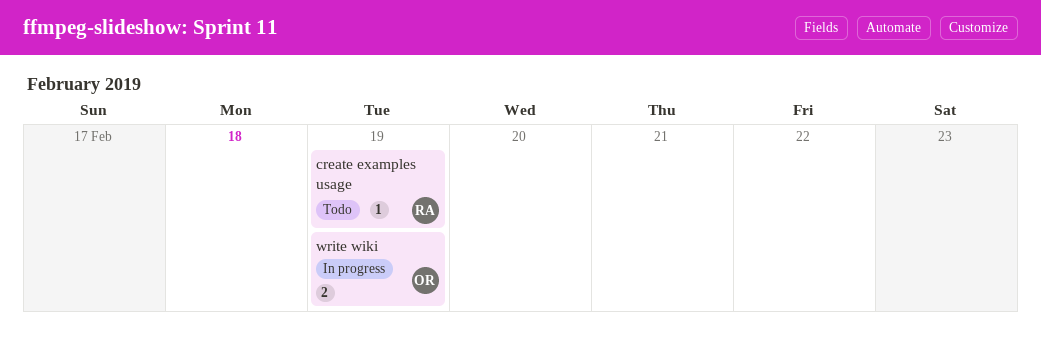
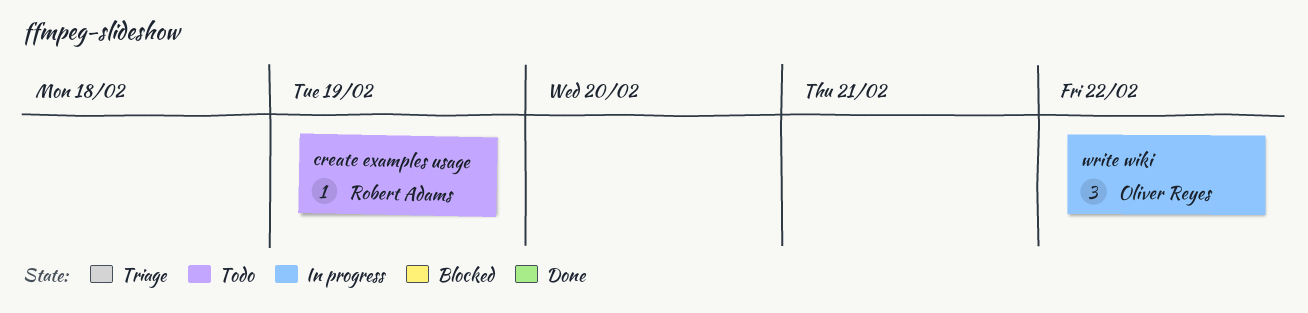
write wiki, estimate: 2 -> 3
write wiki, due: Feb 19 -> Feb 22

